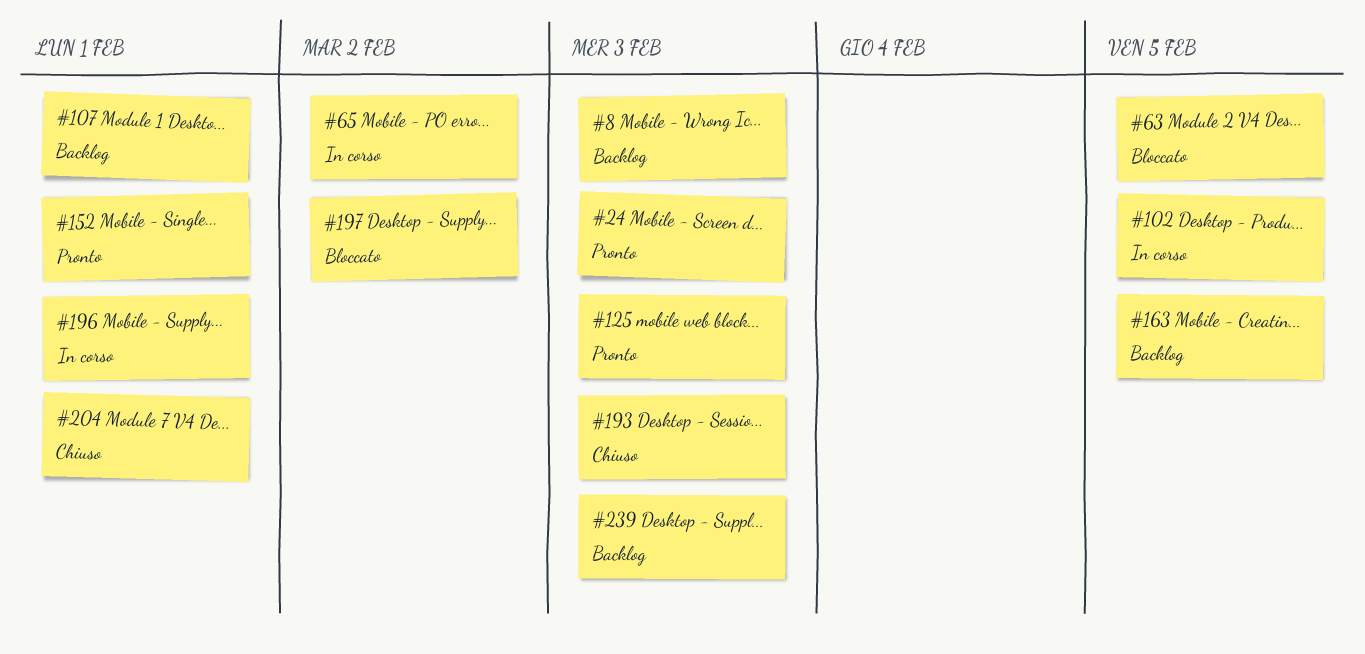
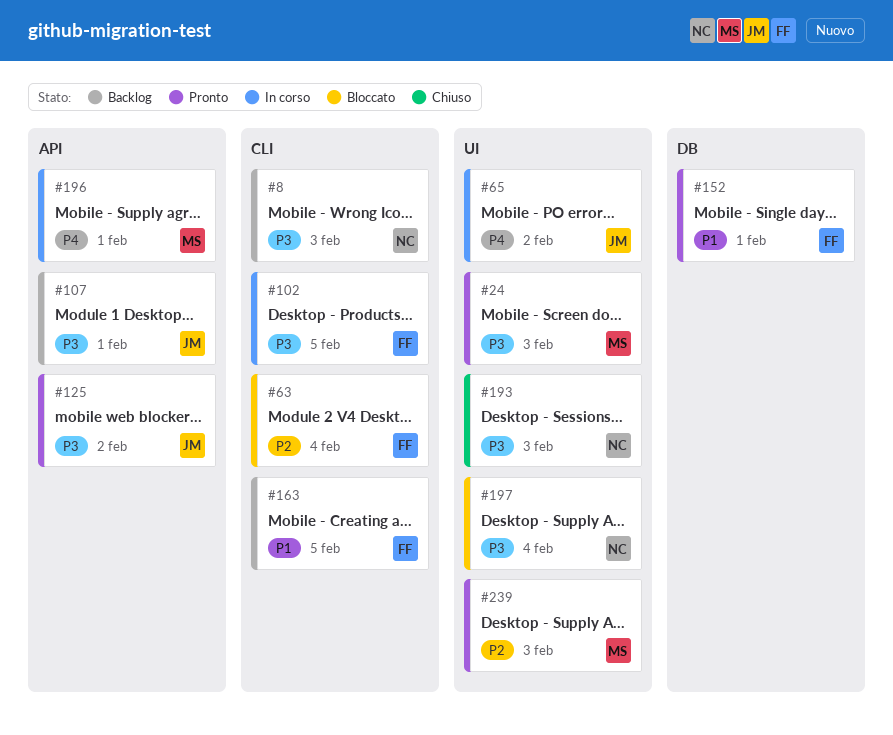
#63, due: Feb 5 -> Feb 4
#125, due: Feb 3 -> Feb 2
#197, due: Feb 2 -> Feb 4
#204: present -> none
#239, status: Backlog -> Pronto

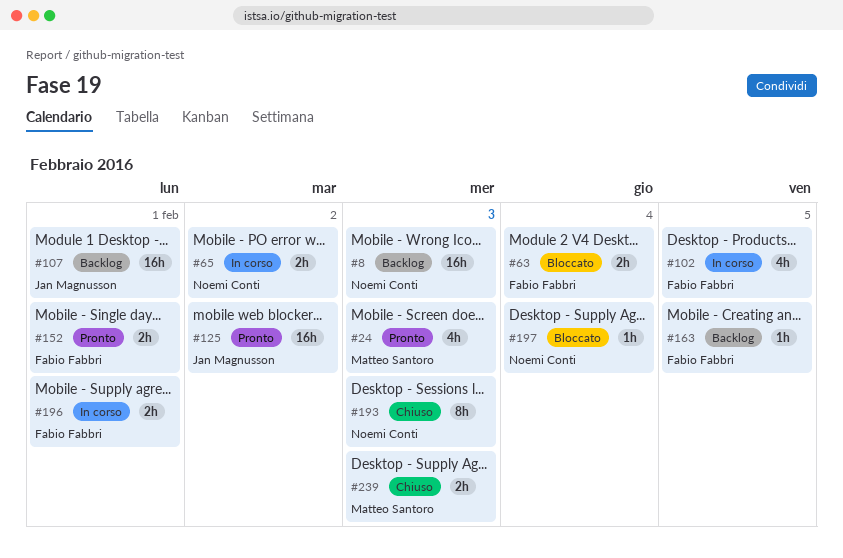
#65, owner: Jan Magnusson -> Noemi Conti
#196, owner: Matteo Santoro -> Fabio Fabbri
#239, status: Pronto -> Chiuso

